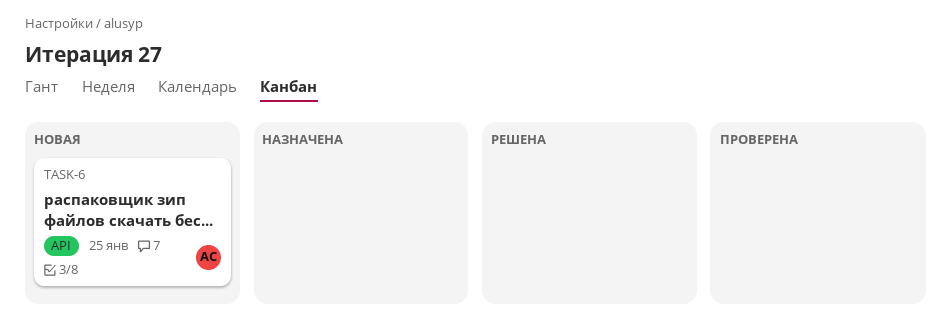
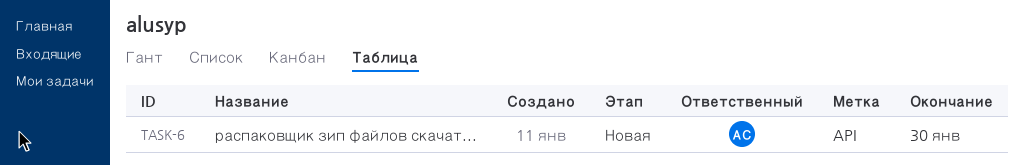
TASK-6, due: Jan 25 -> Jan 30

